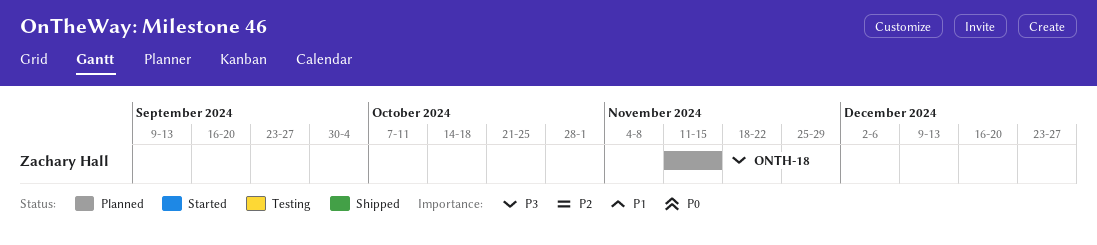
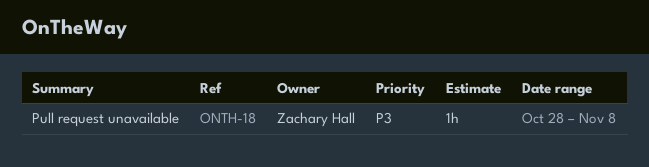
ONTH-18, start: Nov 11 -> Oct 28
ONTH-18, due: Nov 15 -> Nov 8

